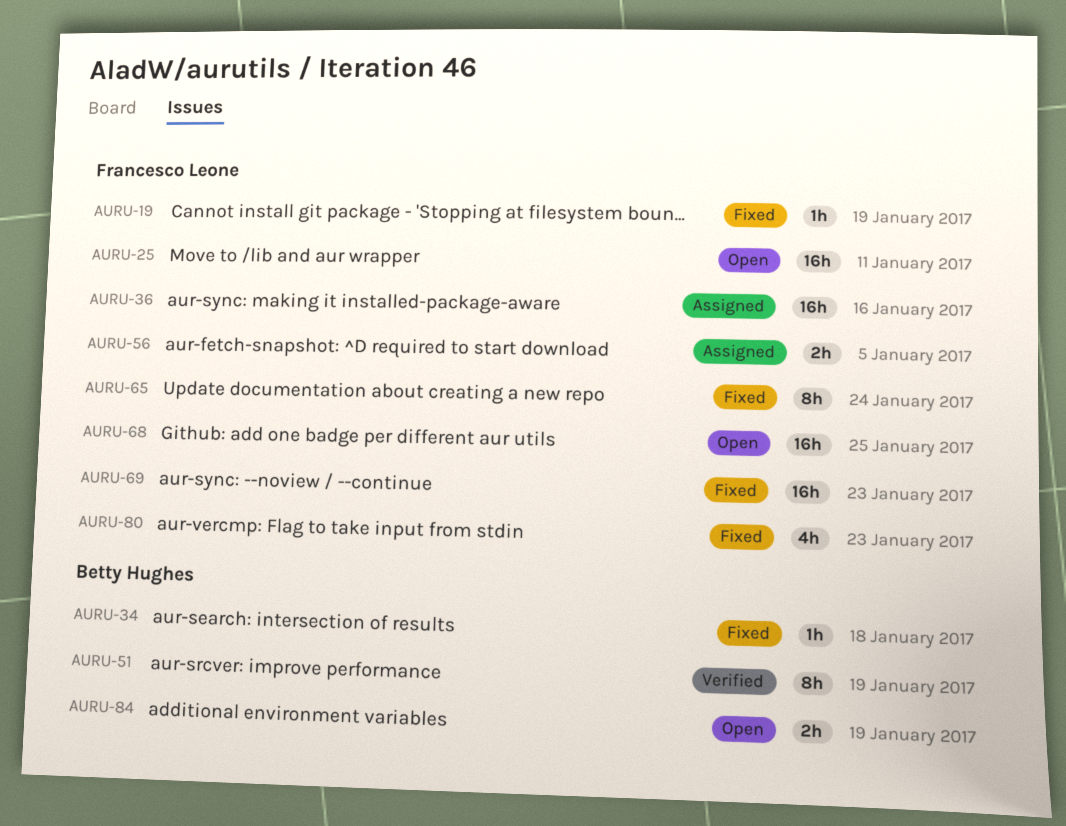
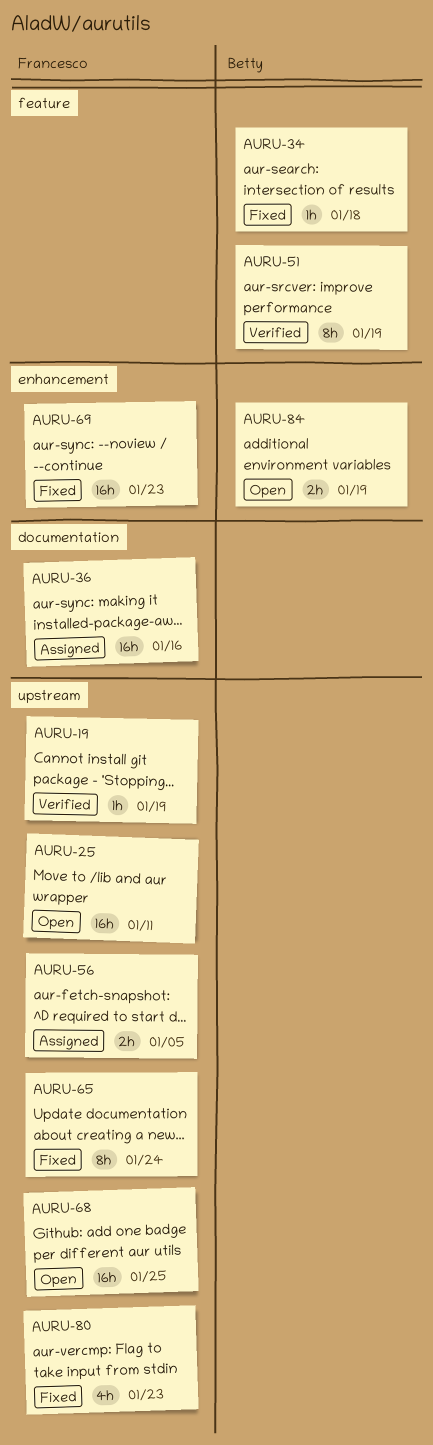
AURU-19, status: Fixed -> Verified

